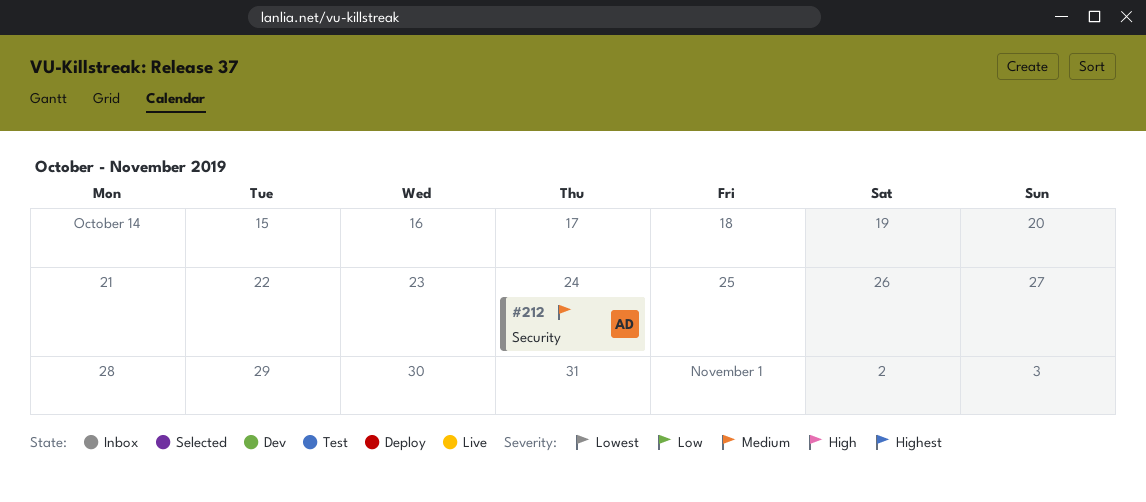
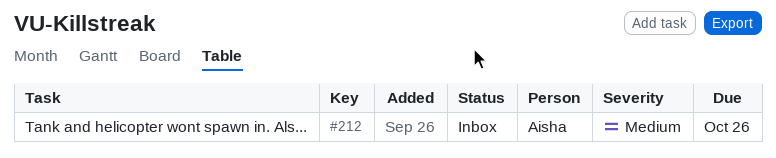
#212, due: Oct 24 -> Oct 26

